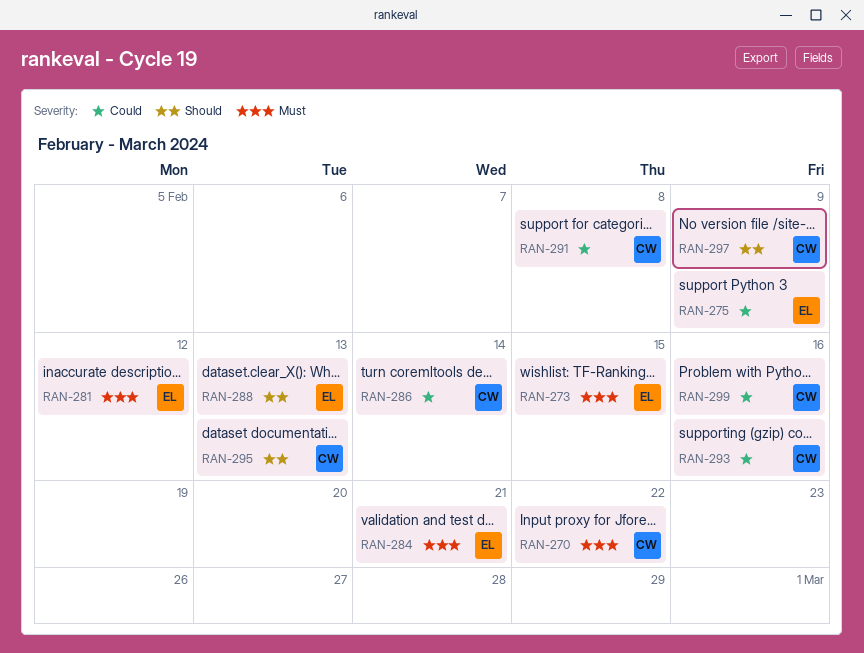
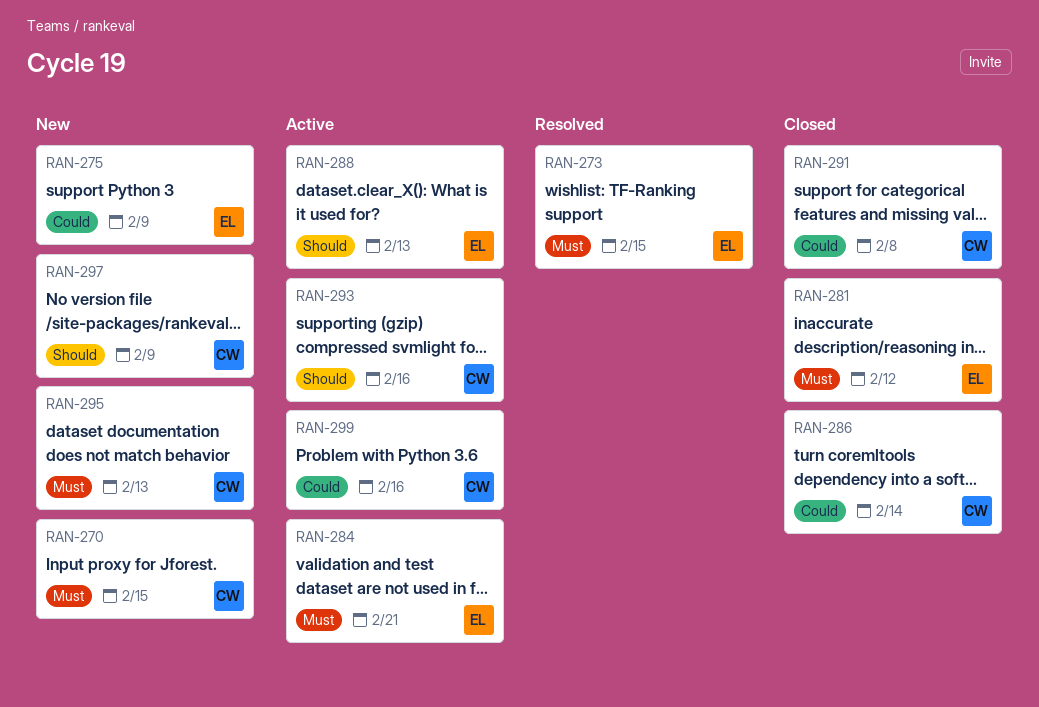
RAN-270, due: Feb 22 -> Feb 15
RAN-293, priority: Could -> Should
RAN-295, priority: Should -> Must

